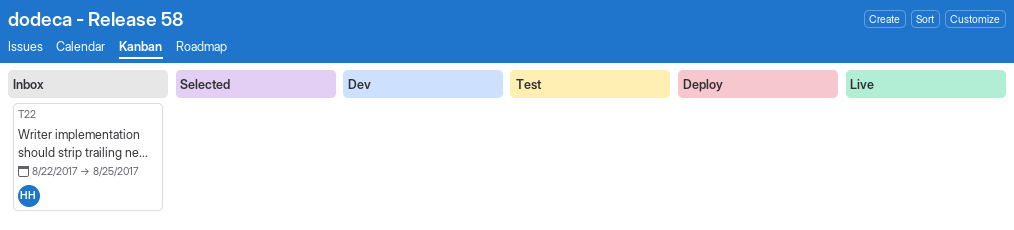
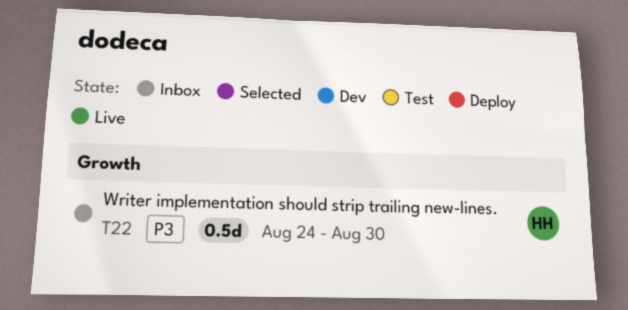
T22, start: Aug 22 -> Aug 24
T22, due: Aug 25 -> Aug 30

